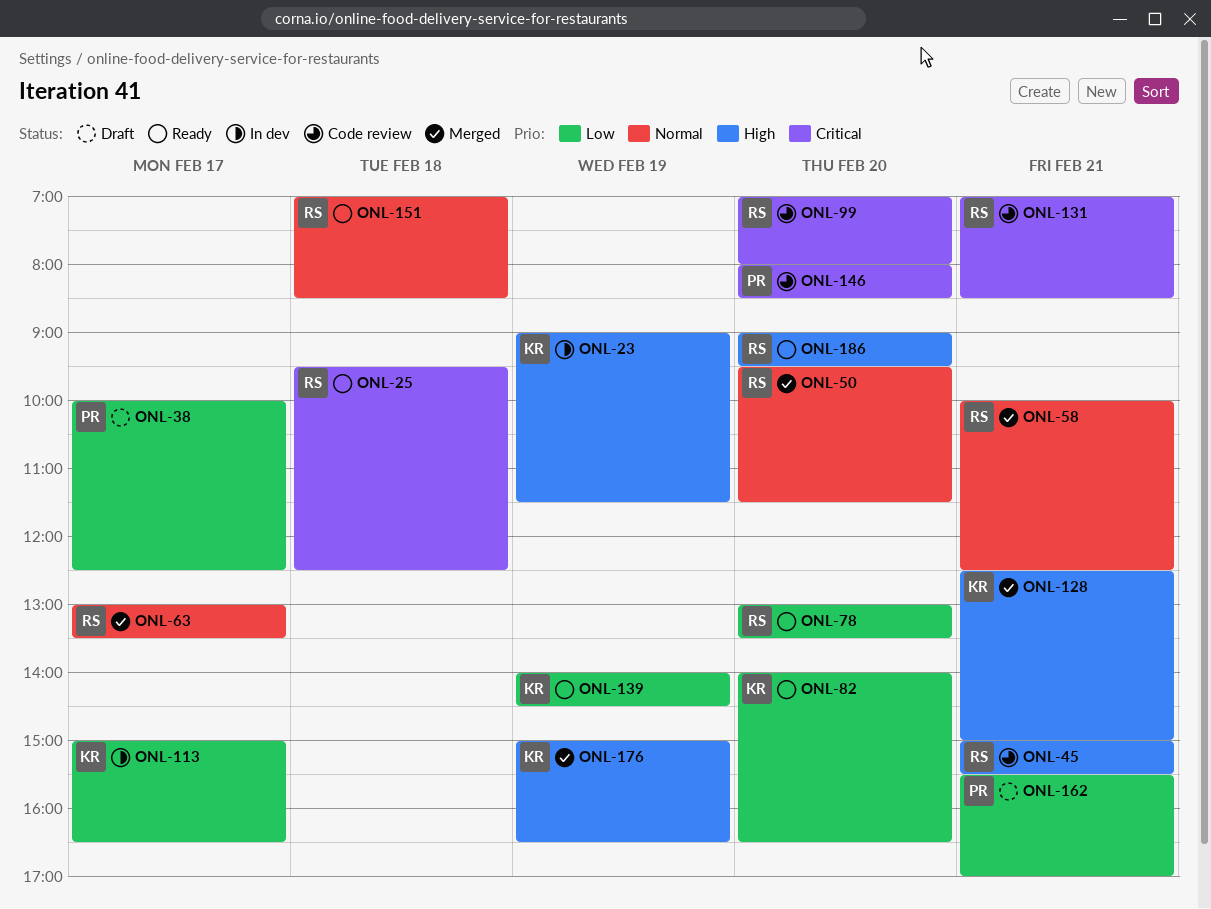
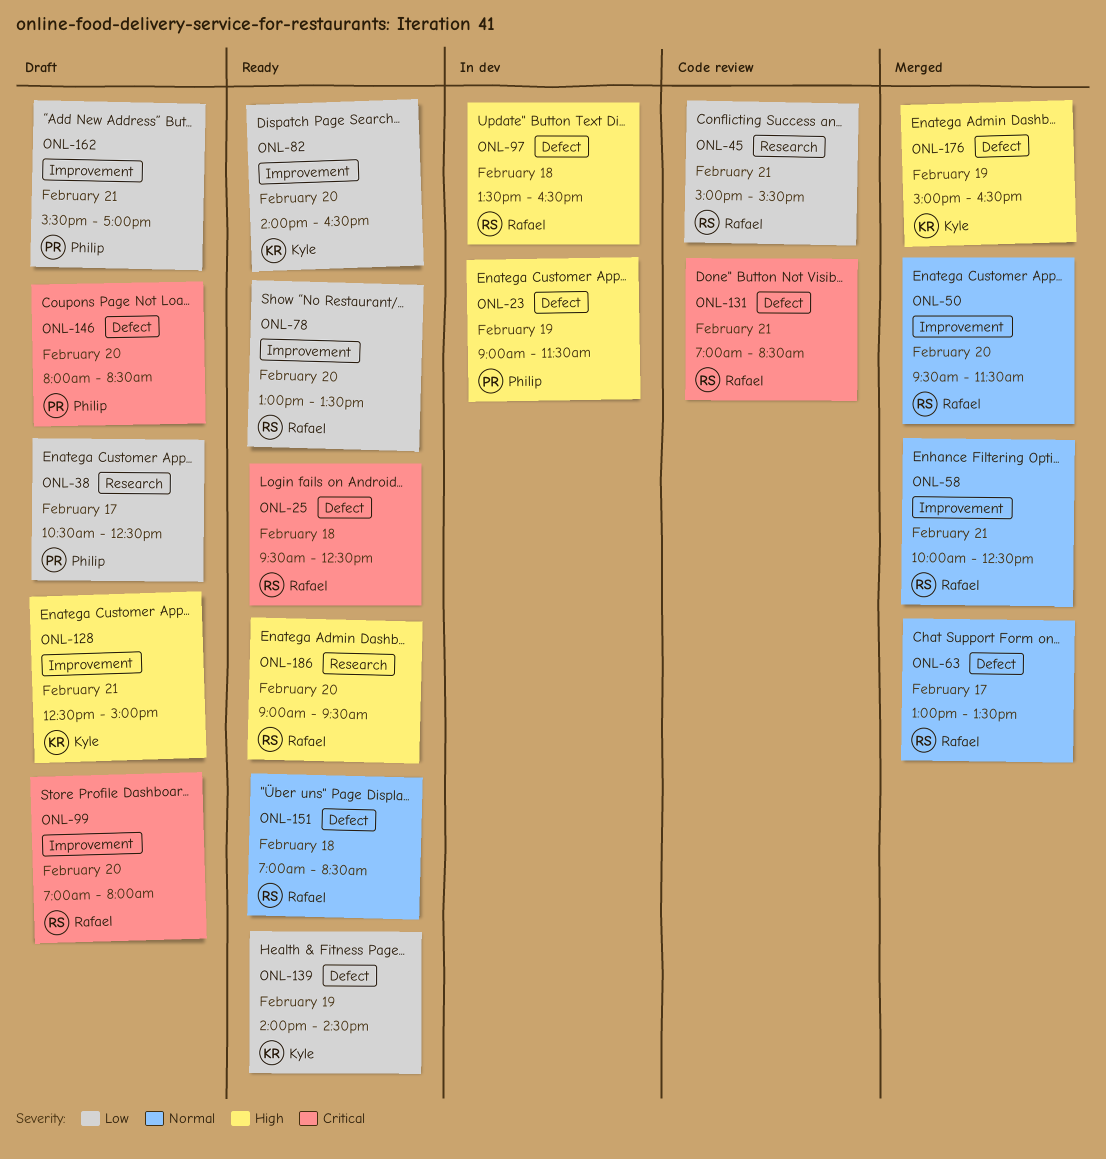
ONL-23, owner: Kyle -> Philip
ONL-38, begins: 10:00 -> 10:30
ONL-45, priority: High -> Low
ONL-97: none -> present
ONL-99, status: Code review -> Draft
ONL-113: present -> none
ONL-128, status: Merged -> Draft
ONL-146, status: Code review -> Draft

